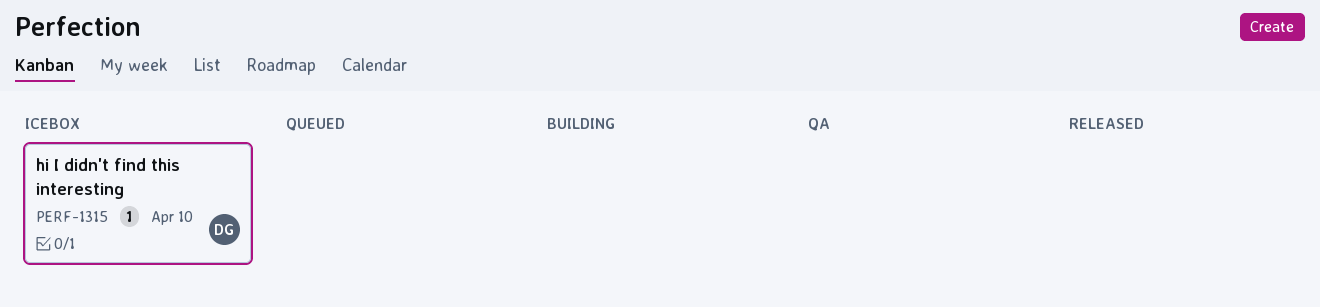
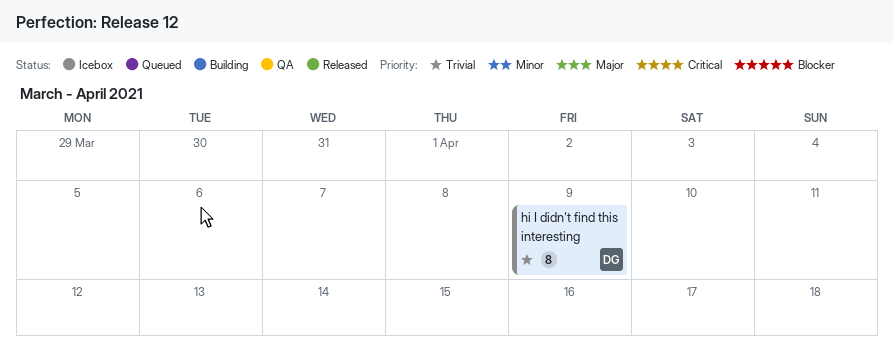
hi I didn't find this interesting, estimate: 1 -> 8
hi I didn't find this interesting, due: Apr 10 -> Apr 9

